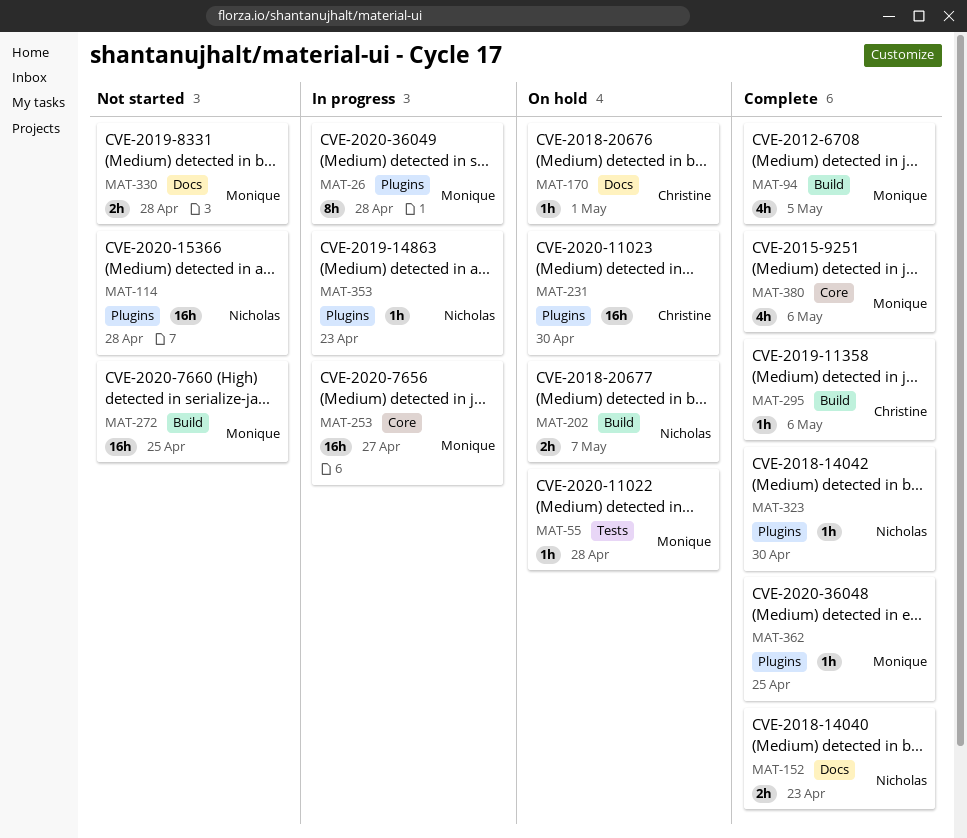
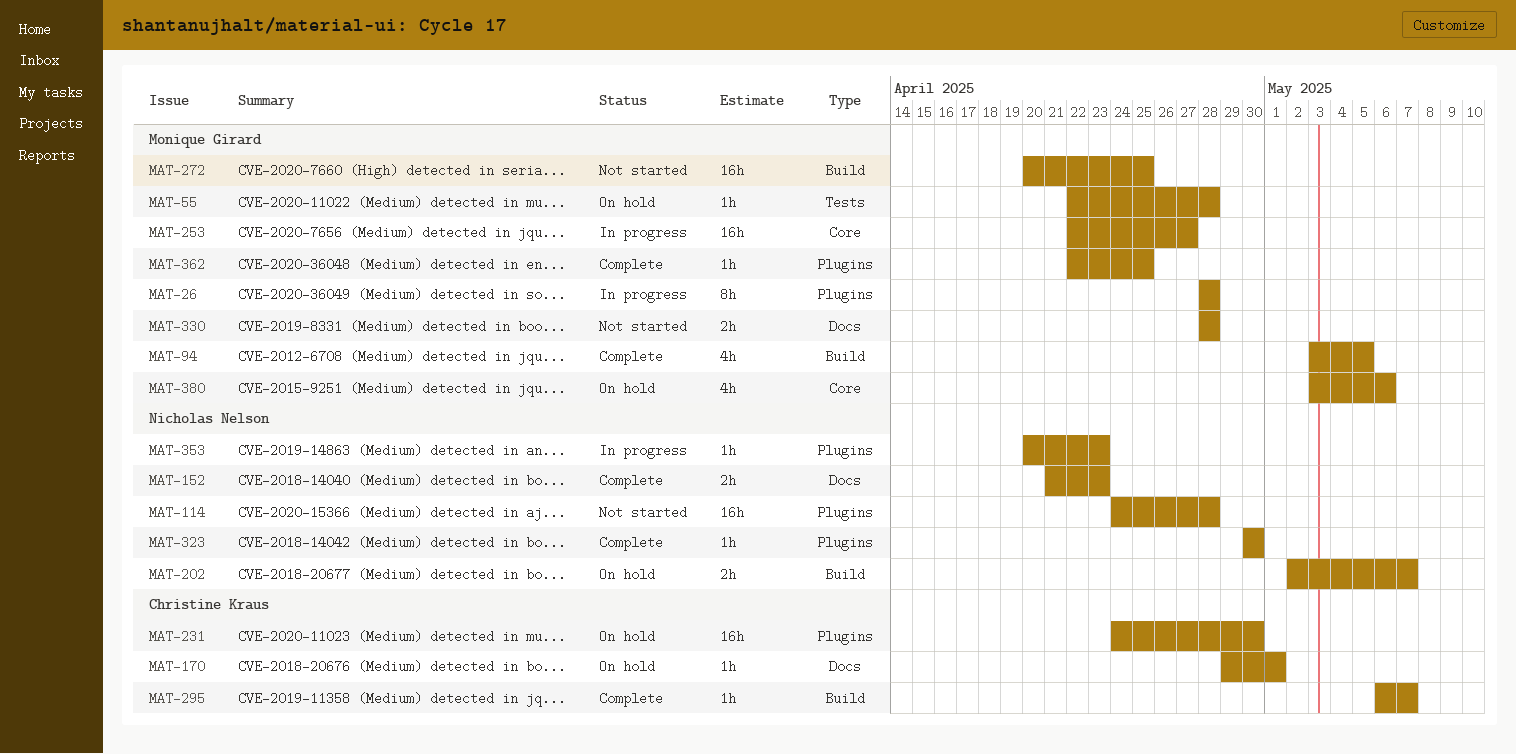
MAT-295, due: May 6 -> May 7
MAT-380, status: Complete -> On hold

